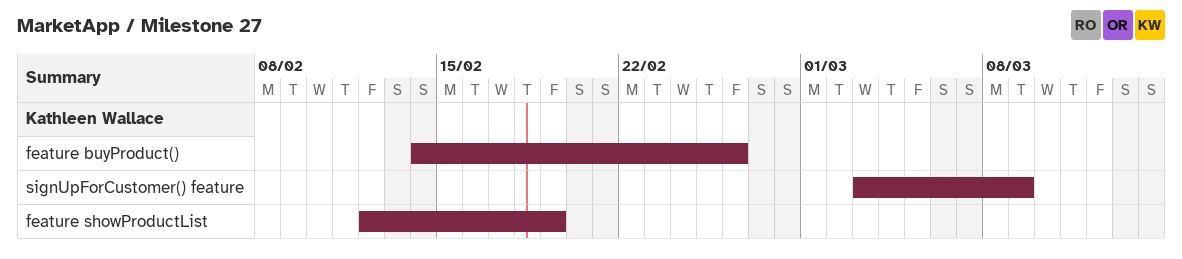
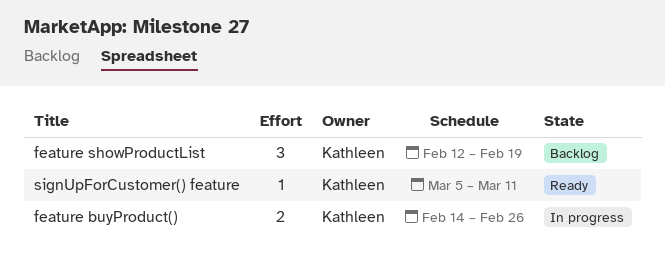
signUpForCustomer() feature, start: Mar 3 -> Mar 5
signUpForCustomer() feature, due: Mar 9 -> Mar 11

